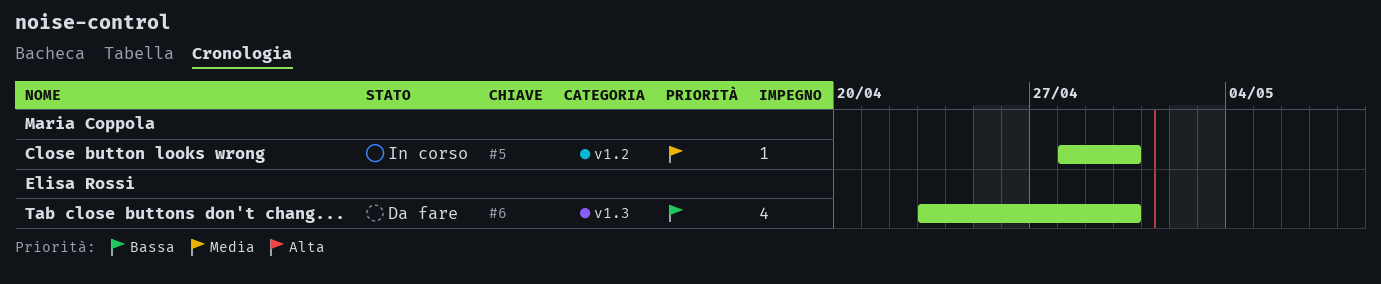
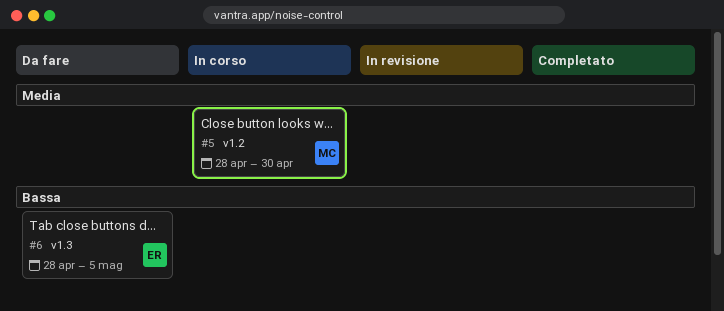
#6, start: Apr 23 -> Apr 28
#6, due: Apr 30 -> May 5

